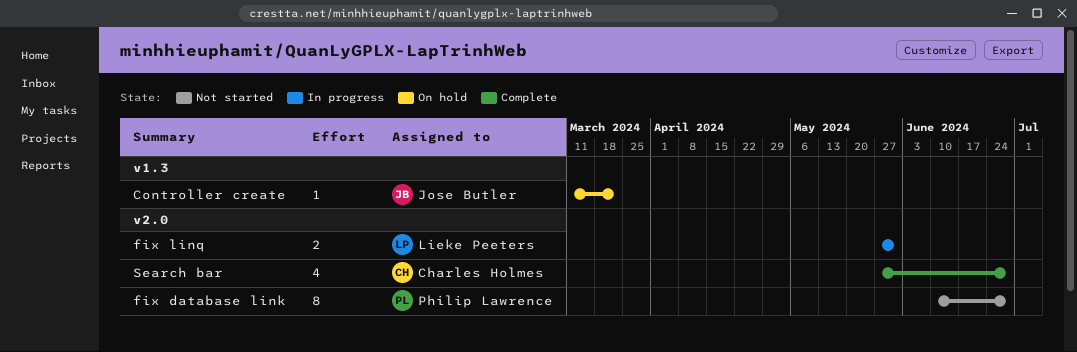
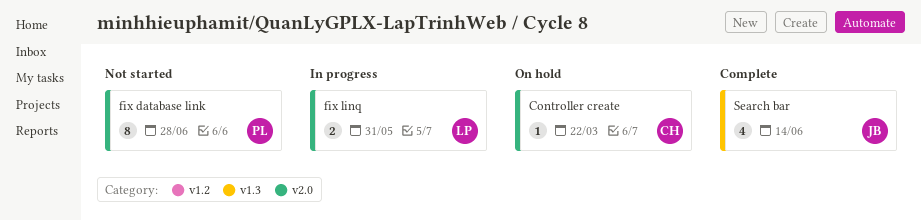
Controller create, owner: Jose Butler -> Charles Holmes
Controller create, label: v1.3 -> v2.0
Search bar, owner: Charles Holmes -> Jose Butler
Search bar, label: v2.0 -> v1.3
Search bar, due: Jun 28 -> Jun 14

